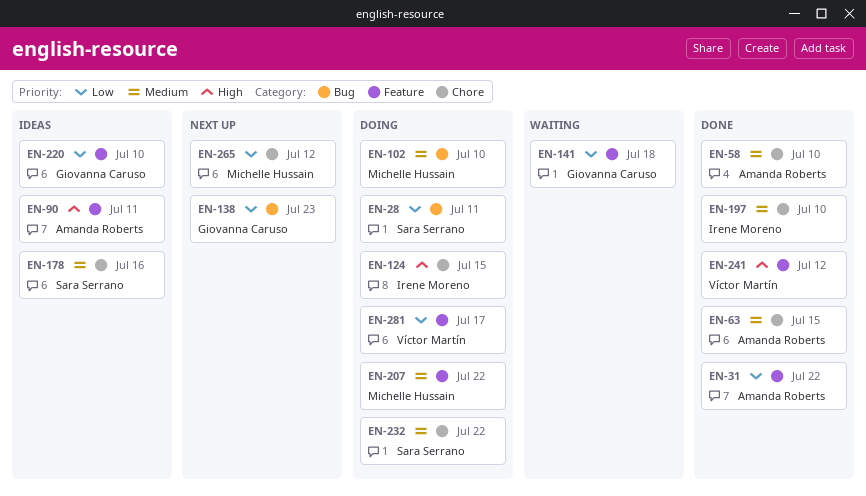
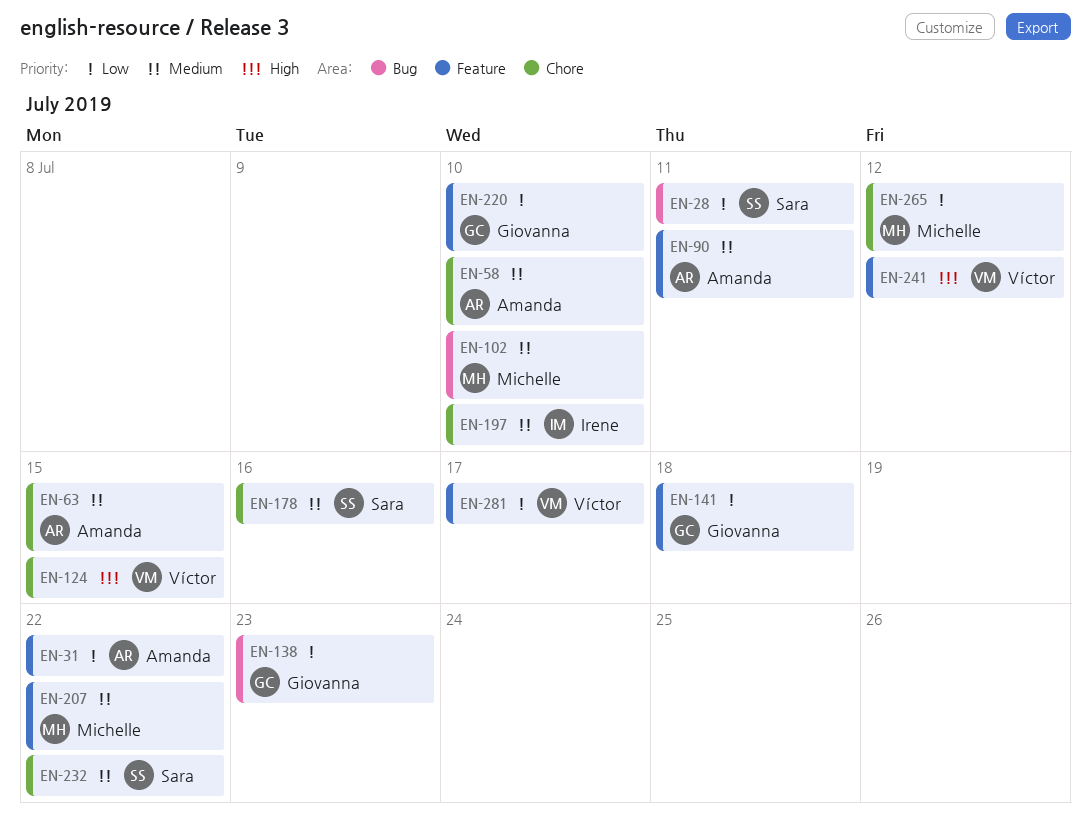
EN-90, priority: High -> Medium
EN-124, owner: Irene Moreno -> Víctor Martín

